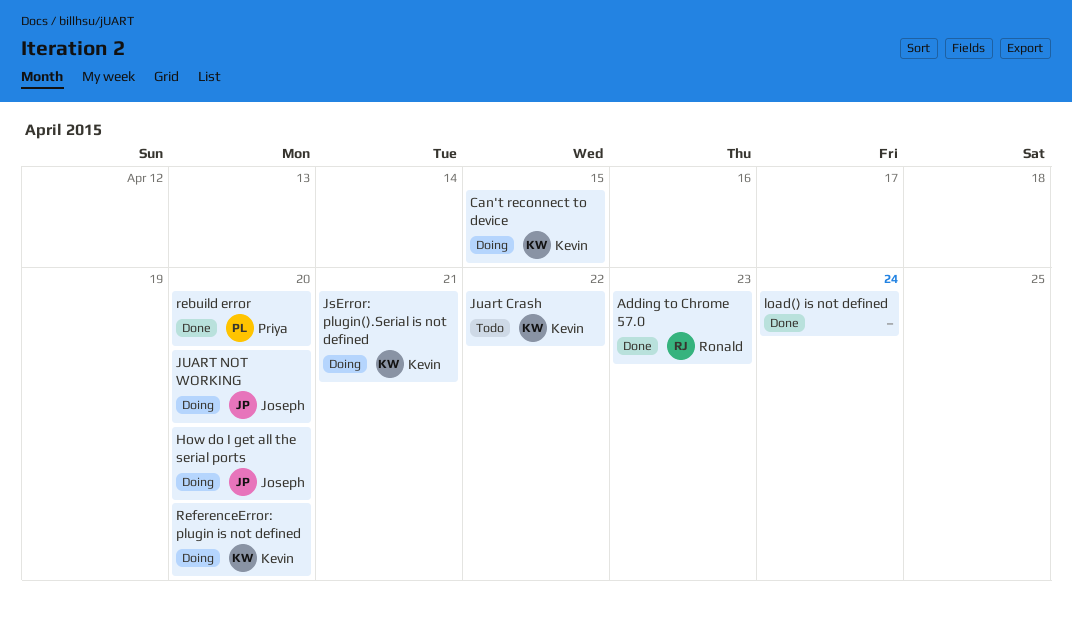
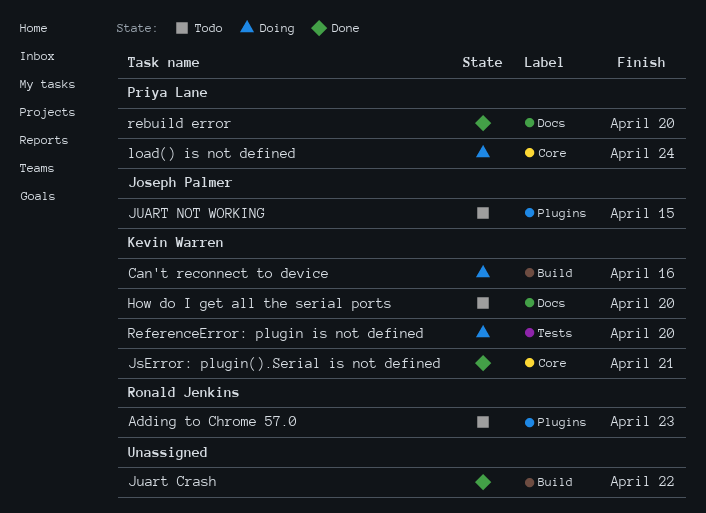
Adding to Chrome 57.0, status: Done -> Todo
Can't reconnect to device, due: Apr 15 -> Apr 16
How do I get all the serial ports, status: Doing -> Todo
How do I get all the serial ports, owner: Joseph Palmer -> Kevin Warren
JsError: plugin().Serial is not defined, status: Doing -> Done
Juart Crash, status: Todo -> Done
Juart Crash, owner: Kevin Warren -> none
JUART NOT WORKING, status: Doing -> Todo
JUART NOT WORKING, due: Apr 20 -> Apr 15
load() is not defined, status: Done -> Doing
load() is not defined, owner: none -> Priya Lane

